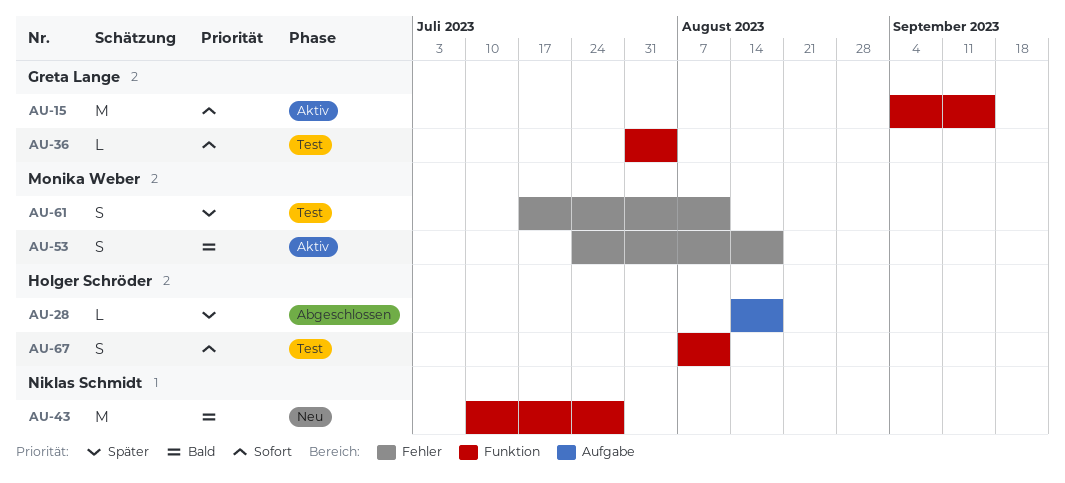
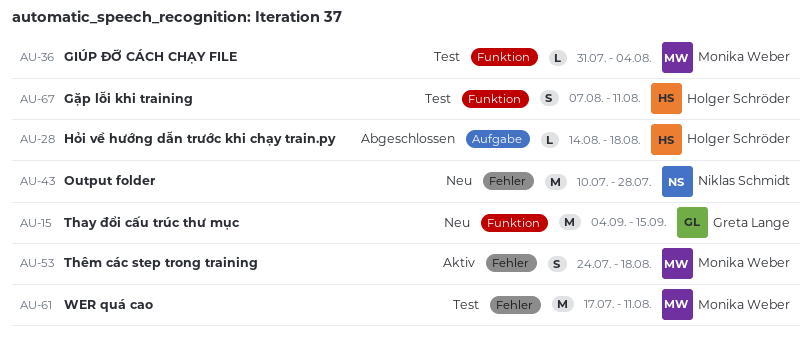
AU-15, status: Aktiv -> Neu
AU-36, owner: Greta Lange -> Monika Weber
AU-43, label: Funktion -> Fehler
AU-61, estimate: S -> M

